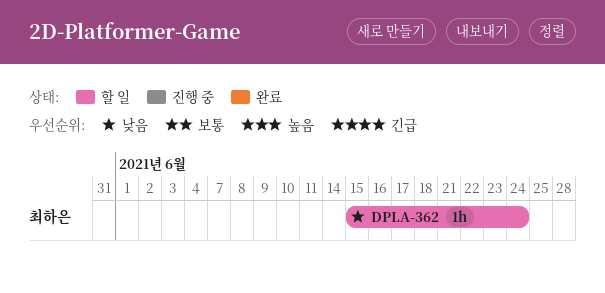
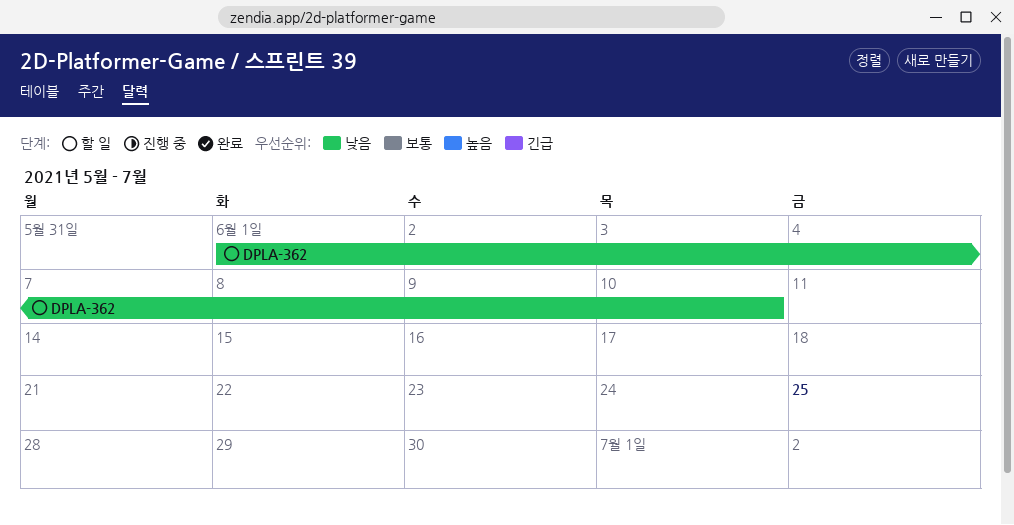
DPLA-362, start: Jun 15 -> Jun 1
DPLA-362, due: Jun 24 -> Jun 10

